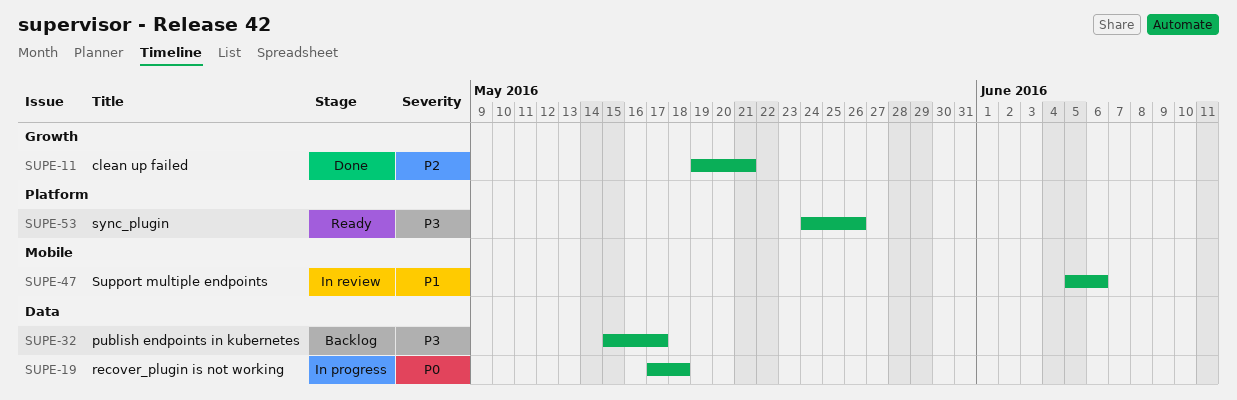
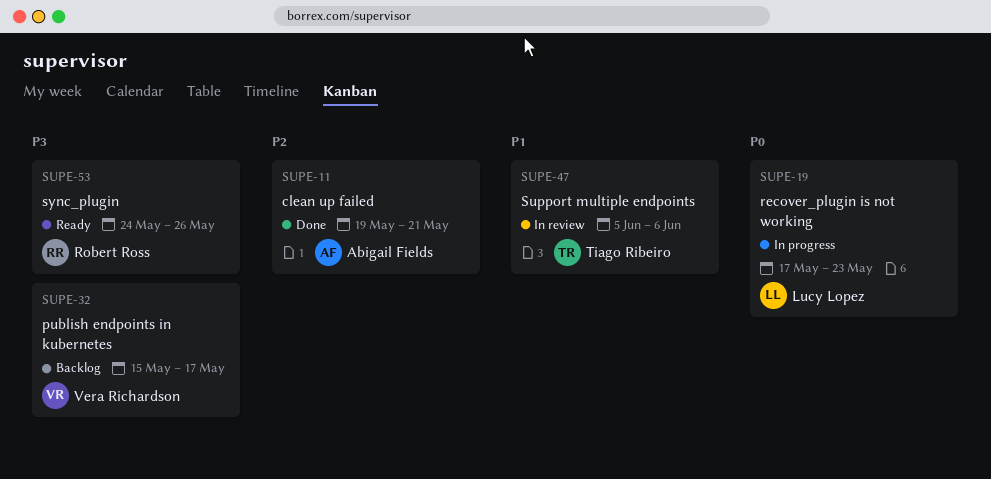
SUPE-19, due: May 18 -> May 23

